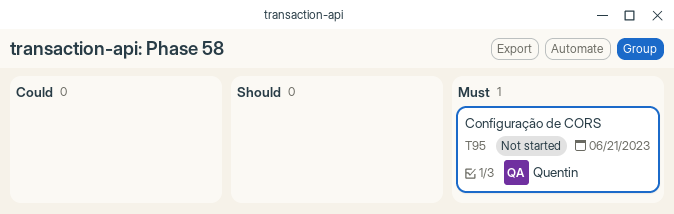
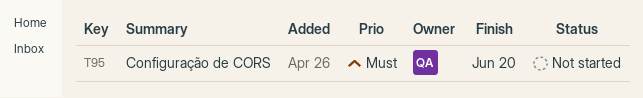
T95, due: Jun 21 -> Jun 20

